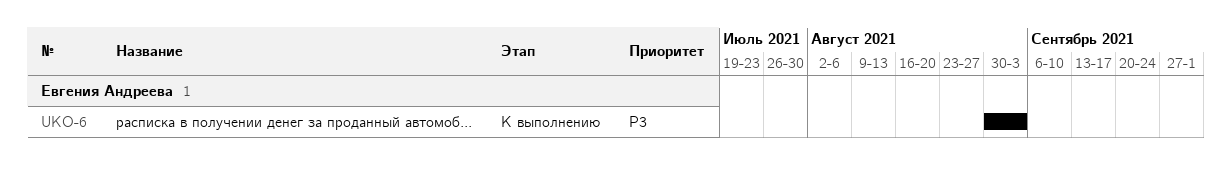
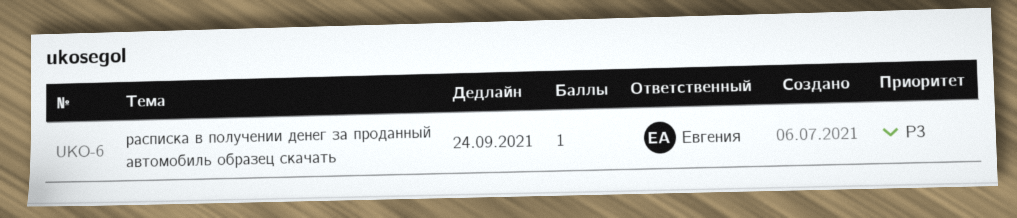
UKO-6, due: Sep 3 -> Sep 24

